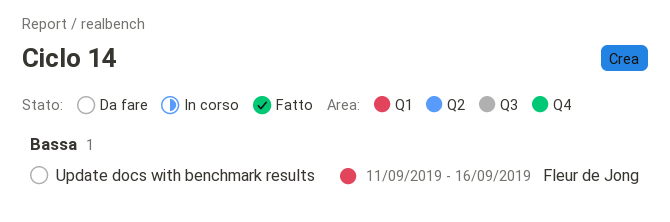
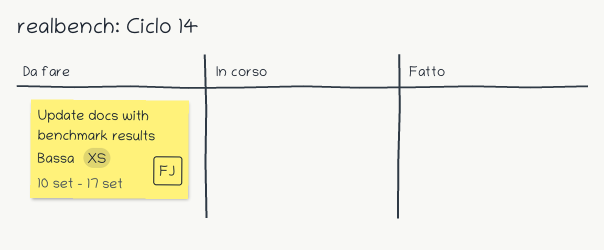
Update docs with benchmark results, start: Sep 11 -> Sep 10
Update docs with benchmark results, due: Sep 16 -> Sep 17

